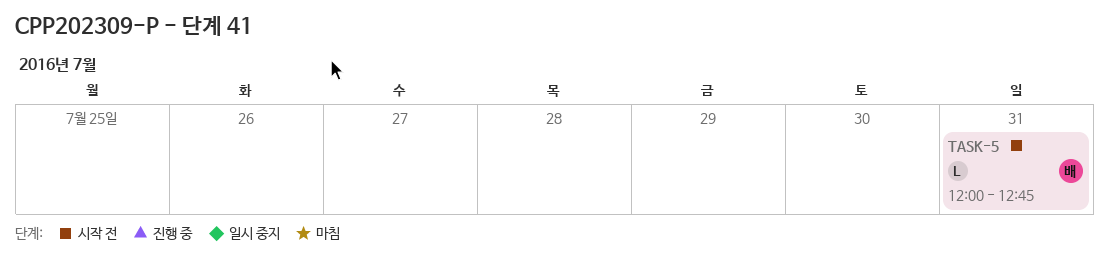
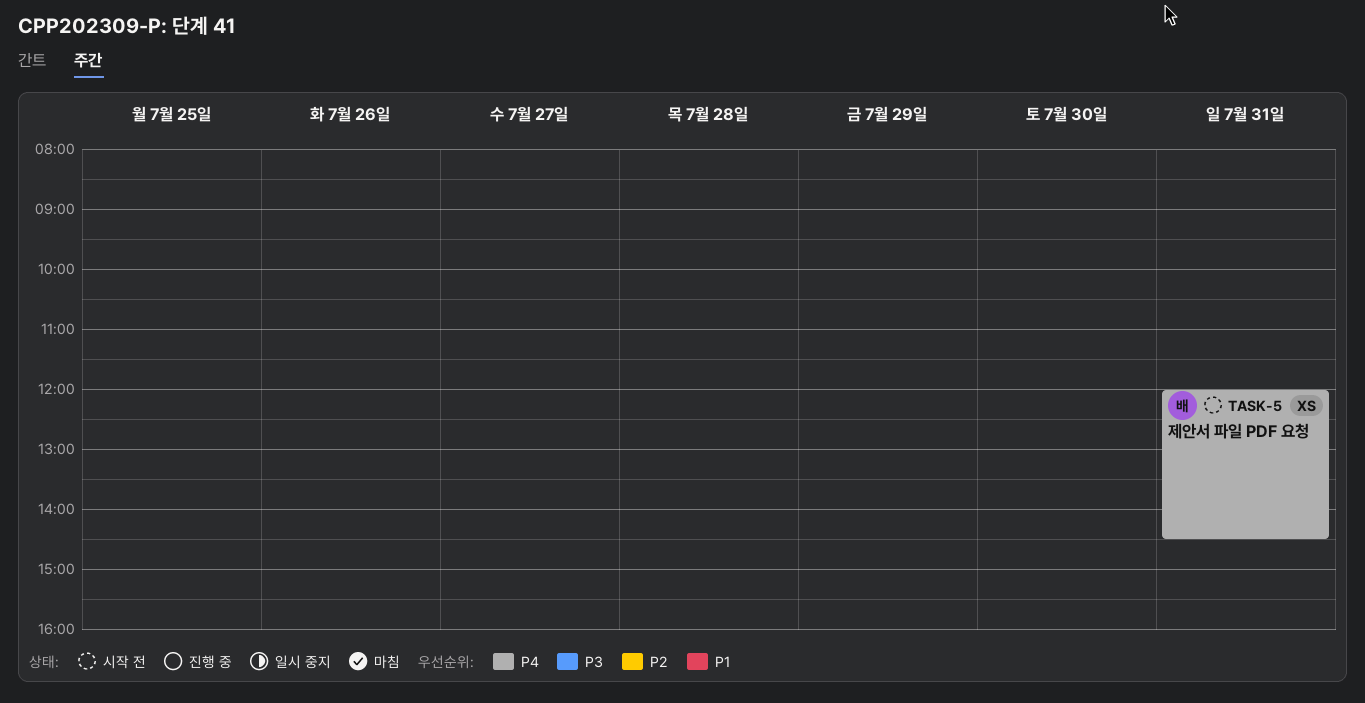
TASK-5, estimate: L -> XS
TASK-5, ends: 12:45 -> 14:30

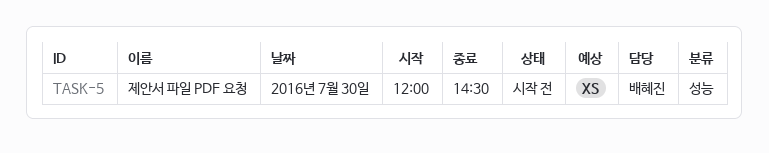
TASK-5, day: Jul 31 -> Jul 30

